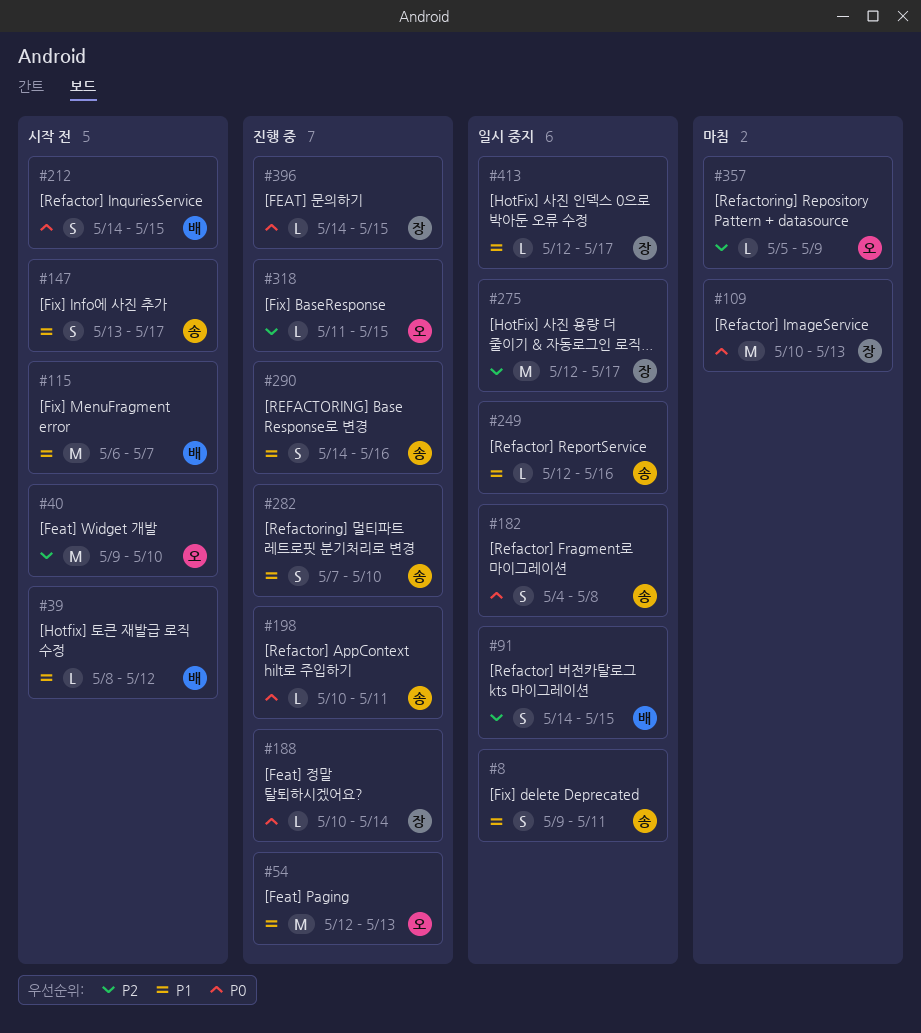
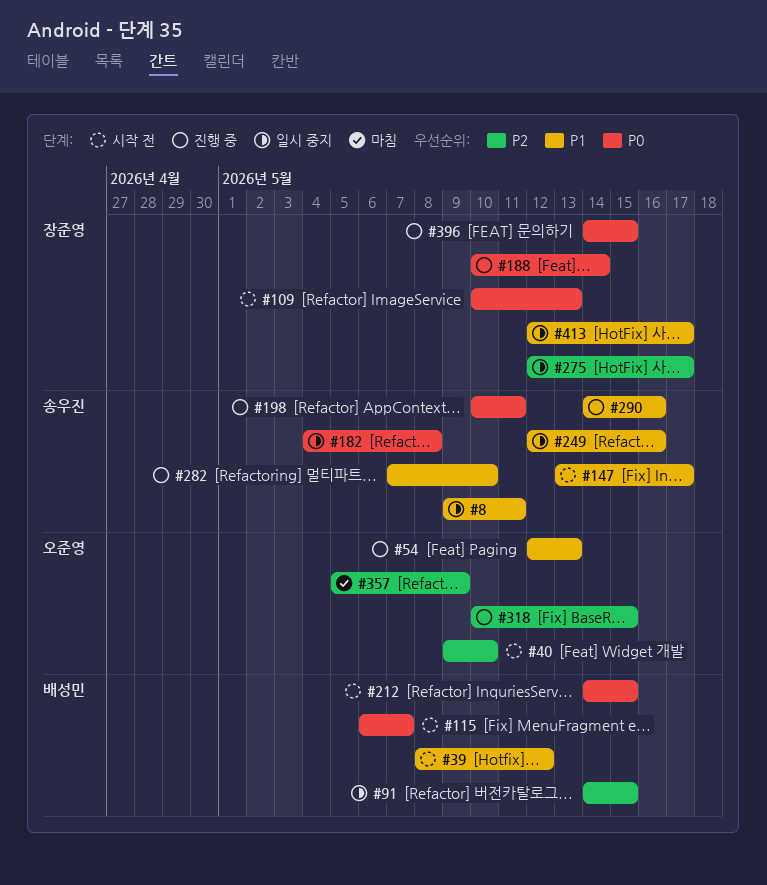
#109, status: 마침 -> 시작 전
#115, priority: P1 -> P0
#318, start: May 11 -> May 10

